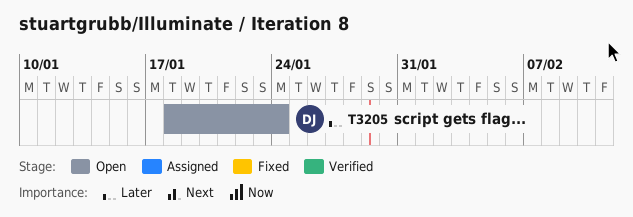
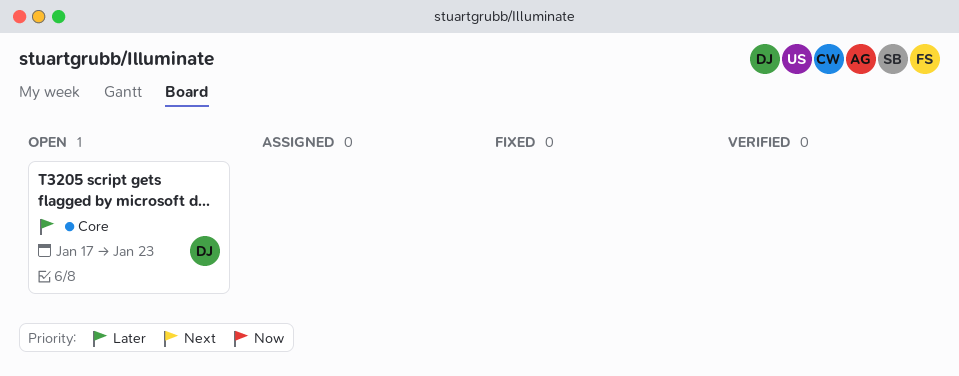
T3205, start: Jan 18 -> Jan 17
T3205, due: Jan 24 -> Jan 23

